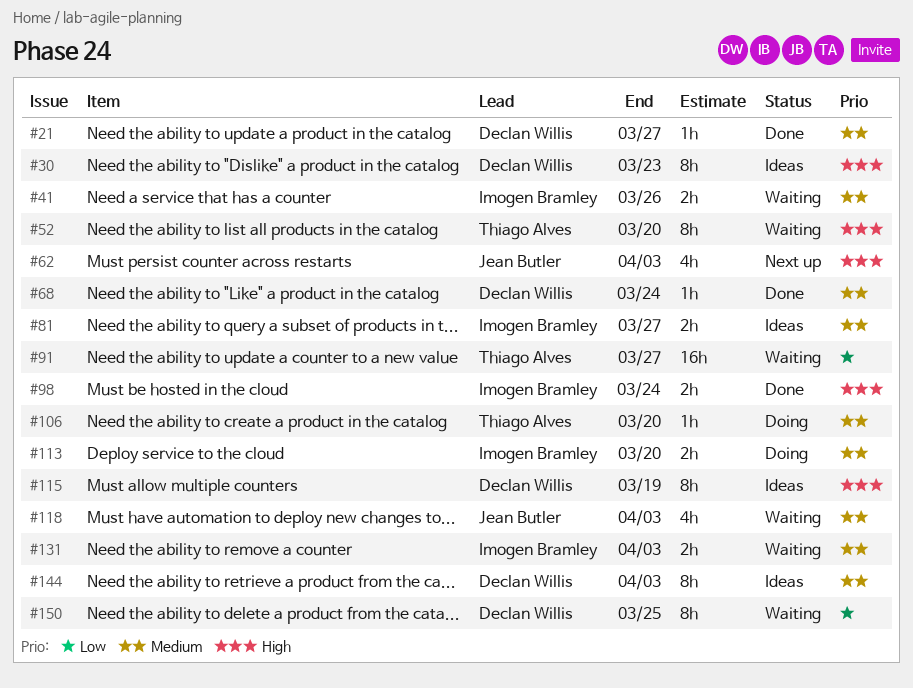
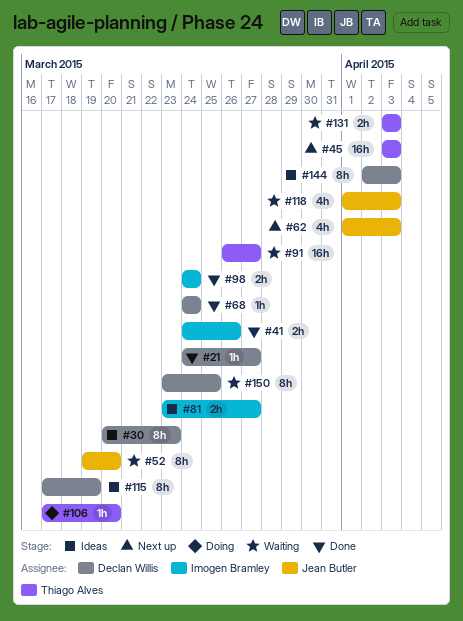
#41, status: Waiting -> Done
#45: none -> present
#52, owner: Thiago Alves -> Jean Butler
#113: present -> none
#131, owner: Imogen Bramley -> Thiago Alves

